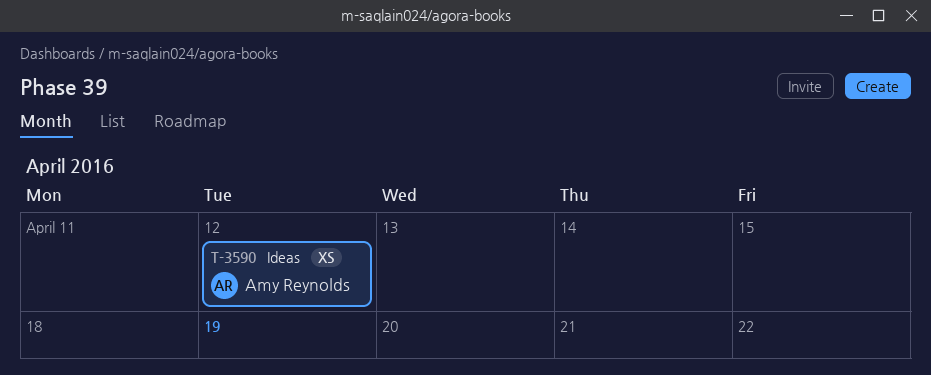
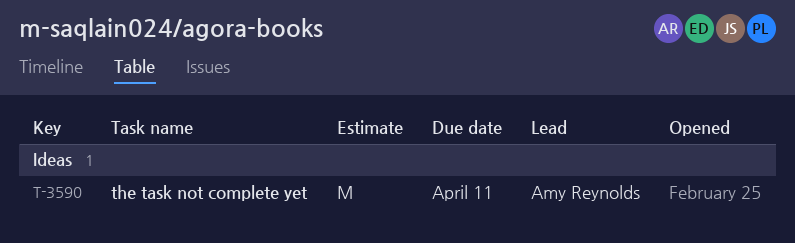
T-3590, estimate: XS -> M
T-3590, due: Apr 12 -> Apr 11

